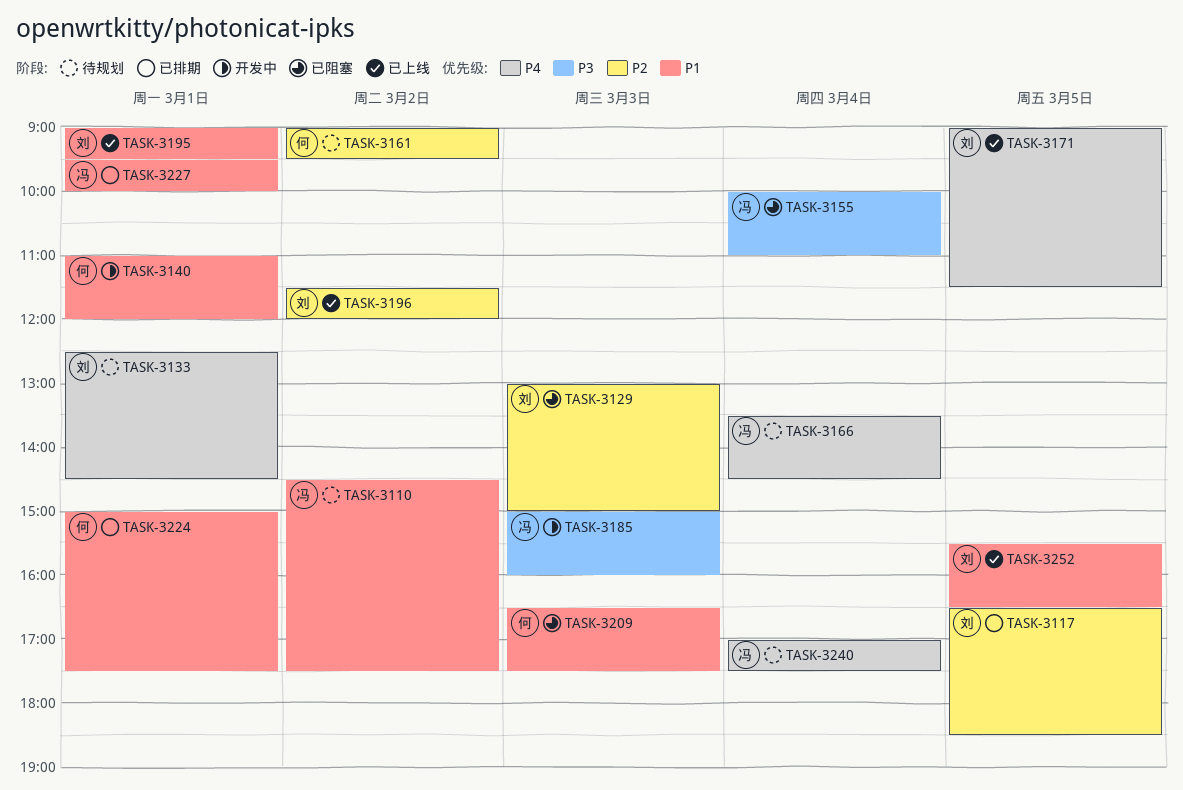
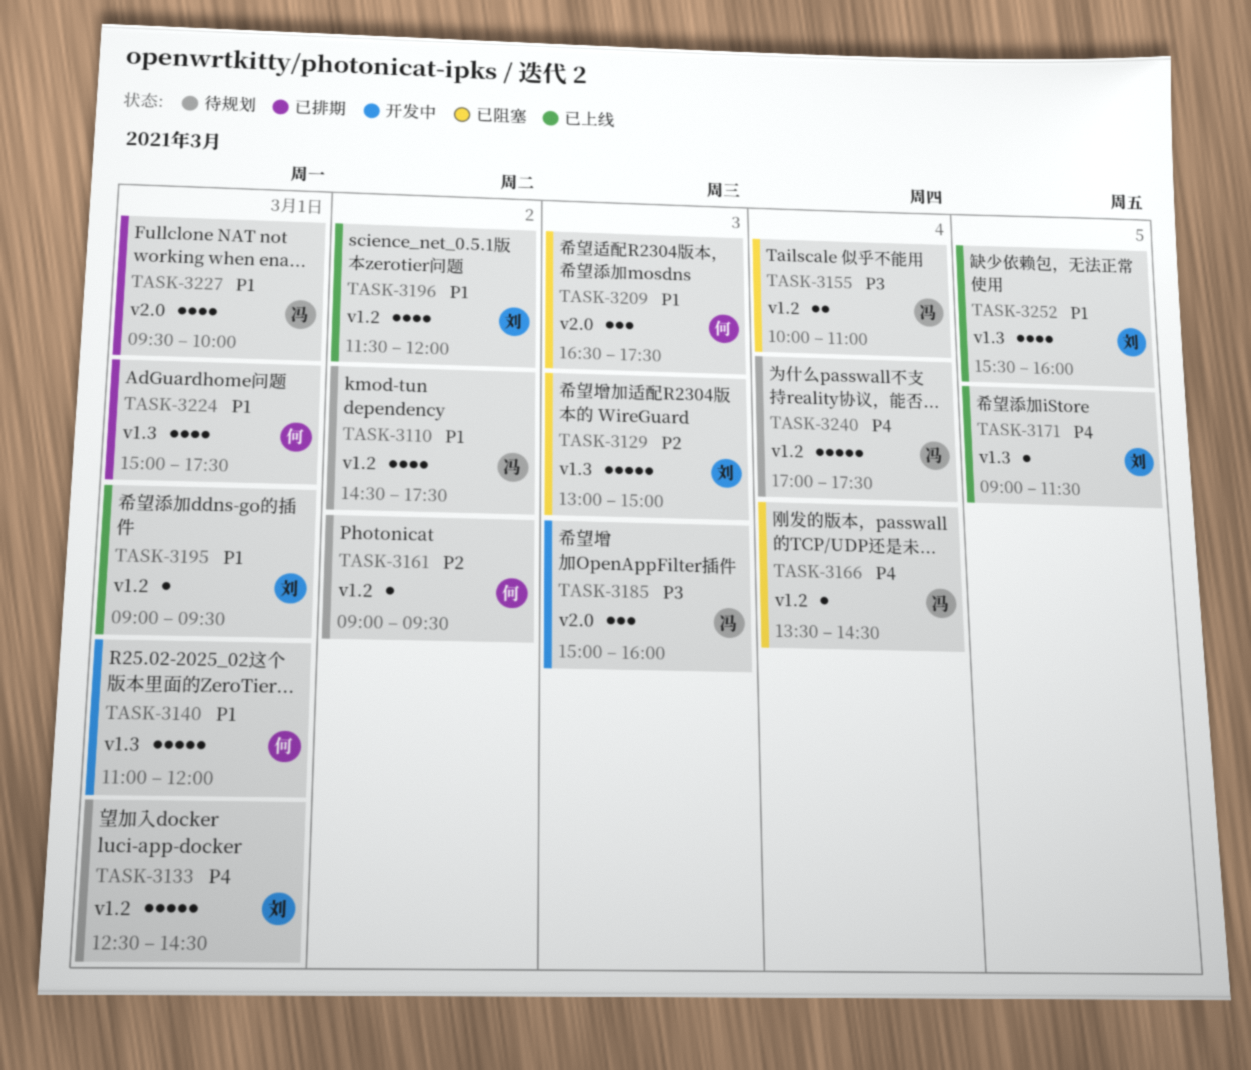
TASK-3117: present -> none
TASK-3166, status: 待规划 -> 已阻塞
TASK-3196, priority: P2 -> P1
TASK-3252, ends: 16:30 -> 16:00

